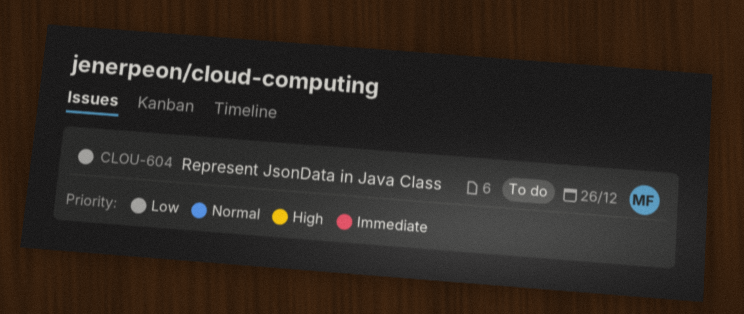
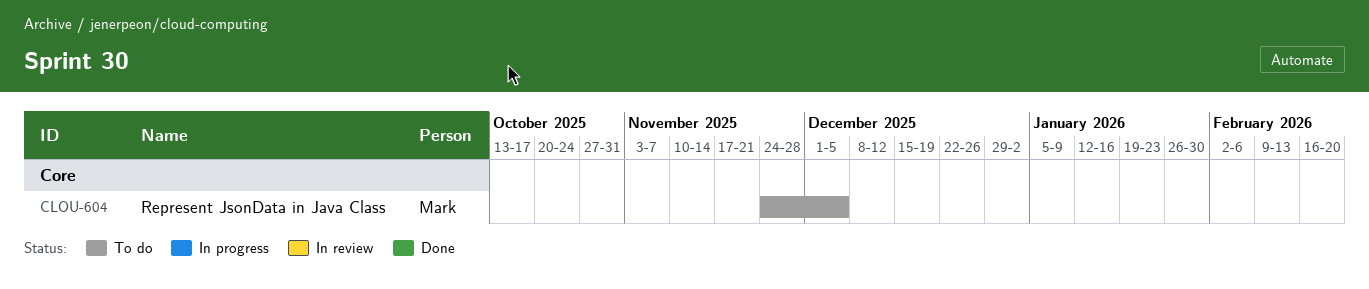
CLOU-604, due: Dec 26 -> Dec 5

